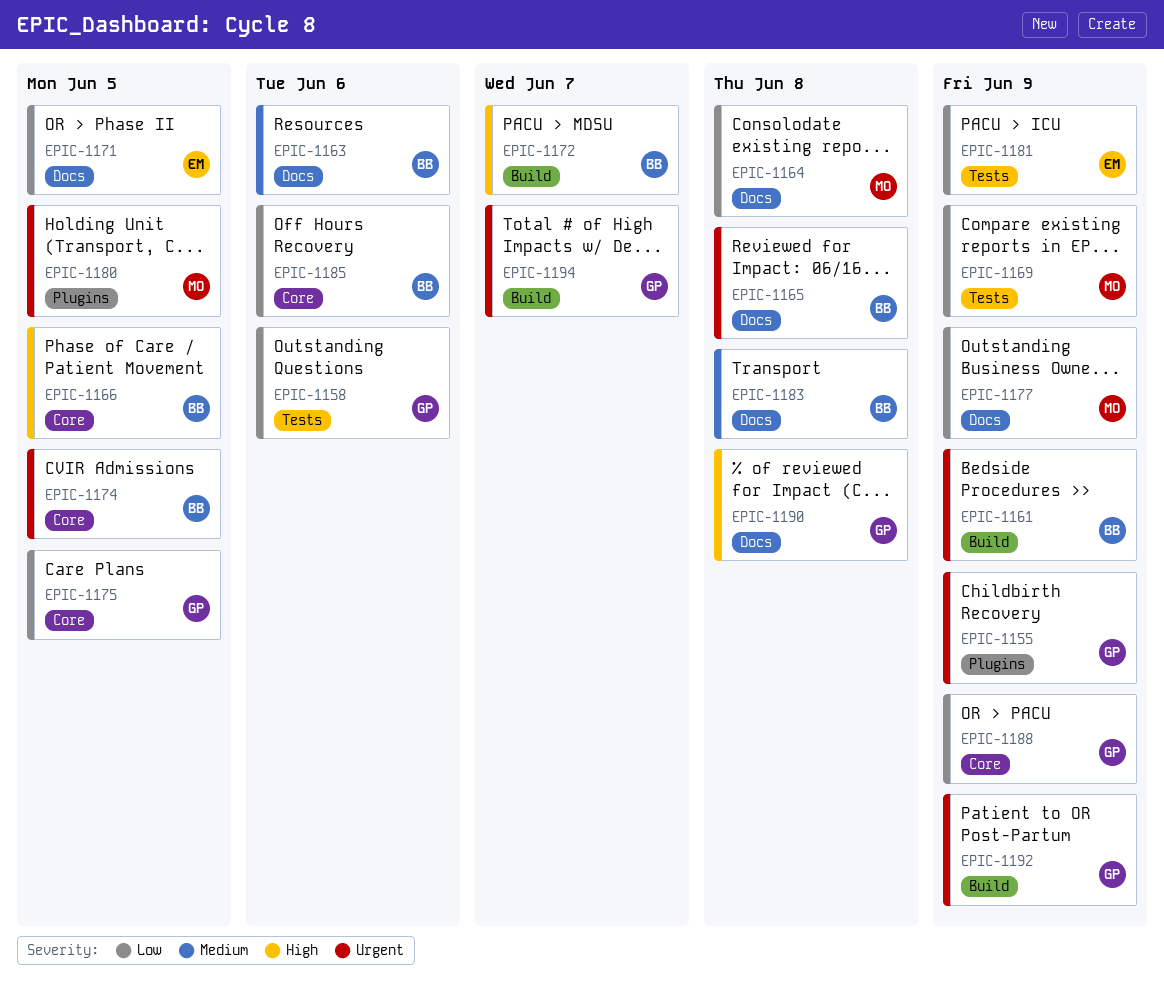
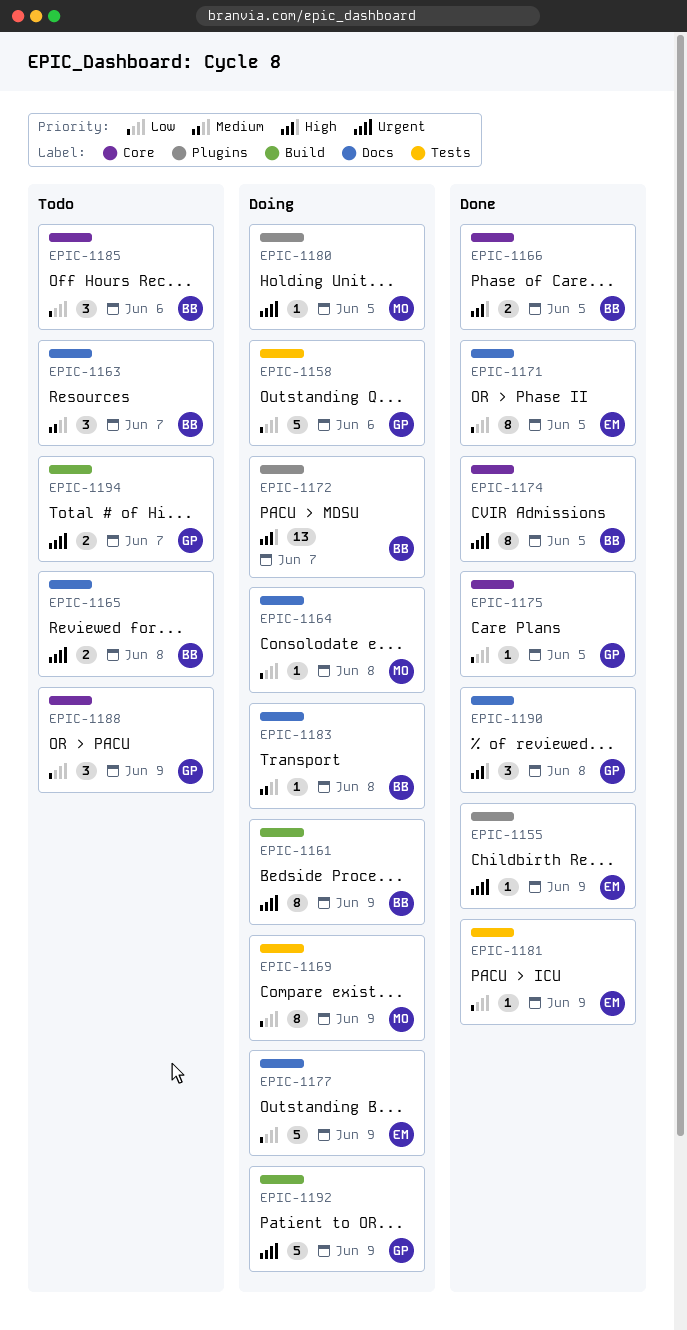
EPIC-1155, owner: GP -> EM
EPIC-1163, due: Jun 6 -> Jun 7
EPIC-1172, label: Build -> Plugins
EPIC-1177, owner: MO -> EM

